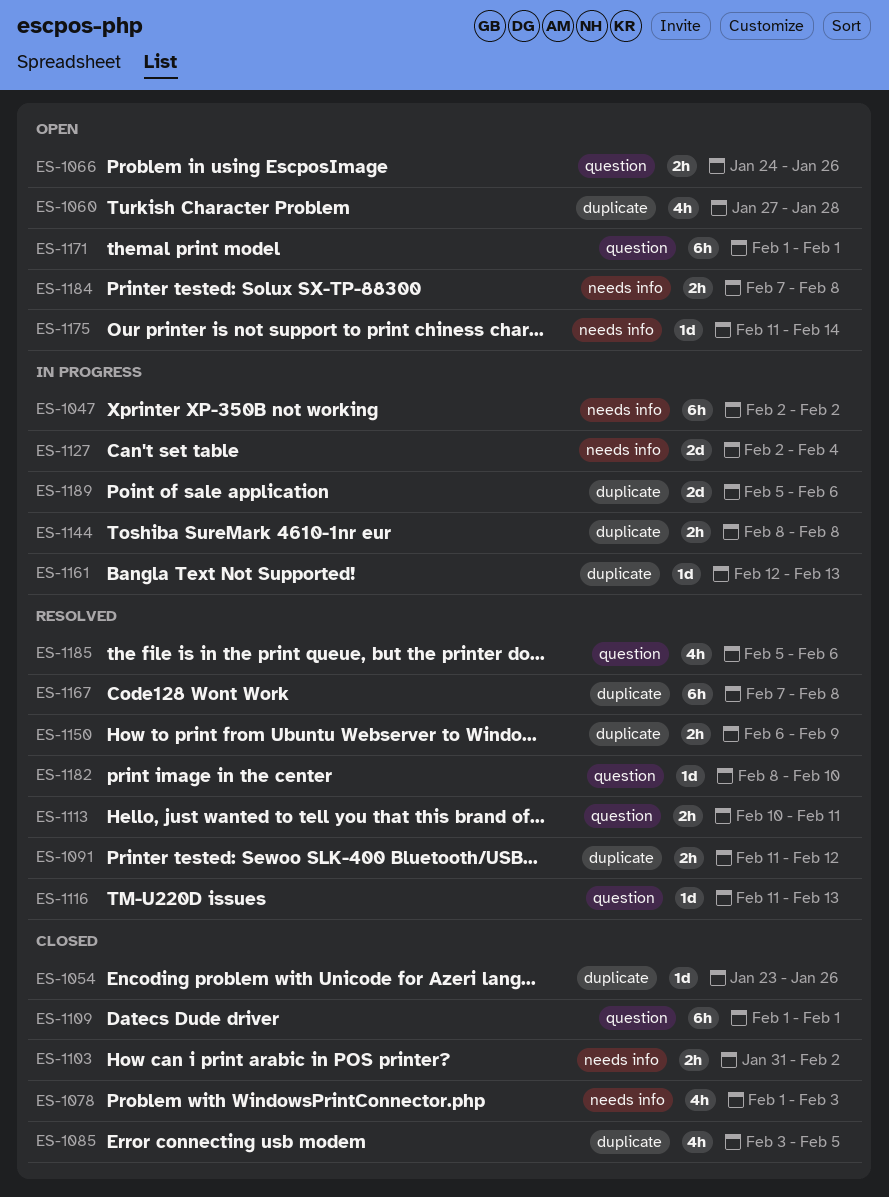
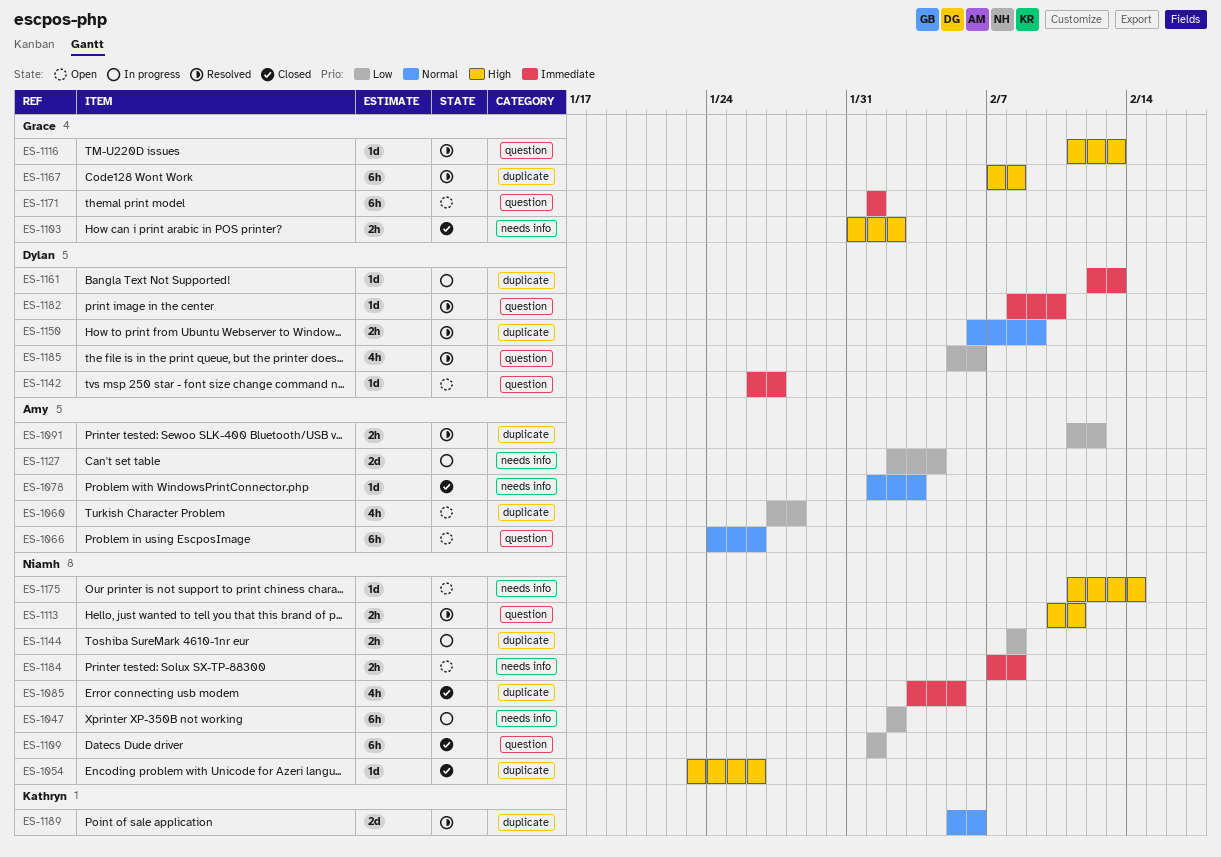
ES-1066, estimate: 2h -> 6h
ES-1078, estimate: 4h -> 1d
ES-1142: none -> present
ES-1189, status: In progress -> Resolved

